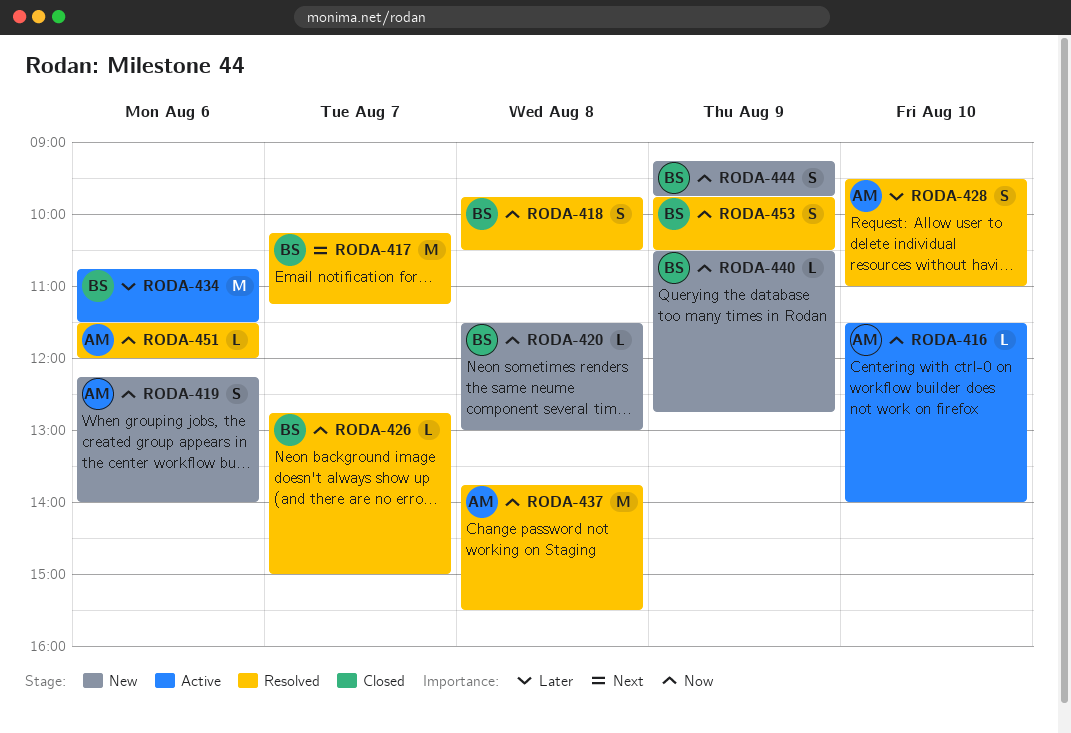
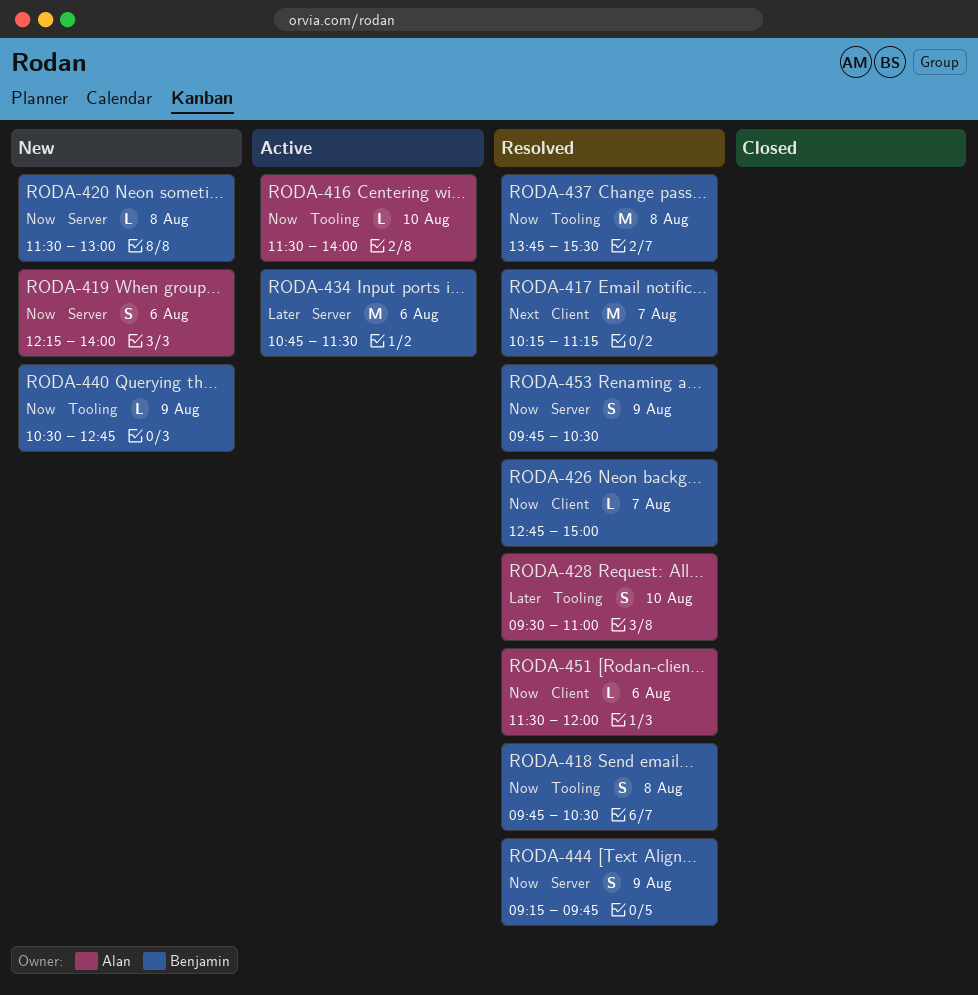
RODA-437, owner: Alan -> Benjamin
RODA-444, status: New -> Resolved

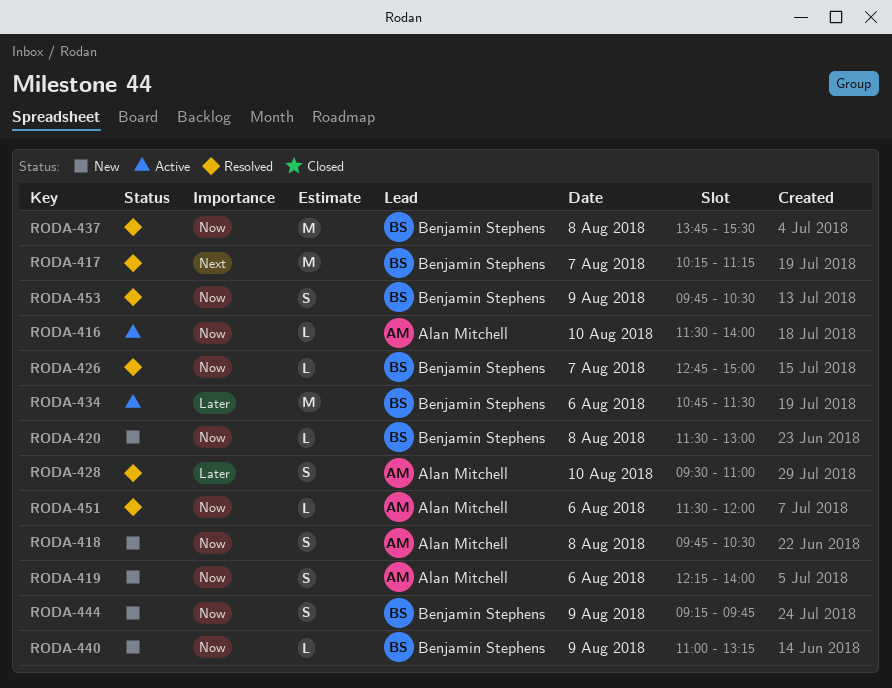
RODA-418, status: Resolved -> New
RODA-418, owner: Benjamin Stephens -> Alan Mitchell
RODA-440, begins: 10:30 -> 11:00
RODA-440, ends: 12:45 -> 13:15
RODA-444, status: Resolved -> New

